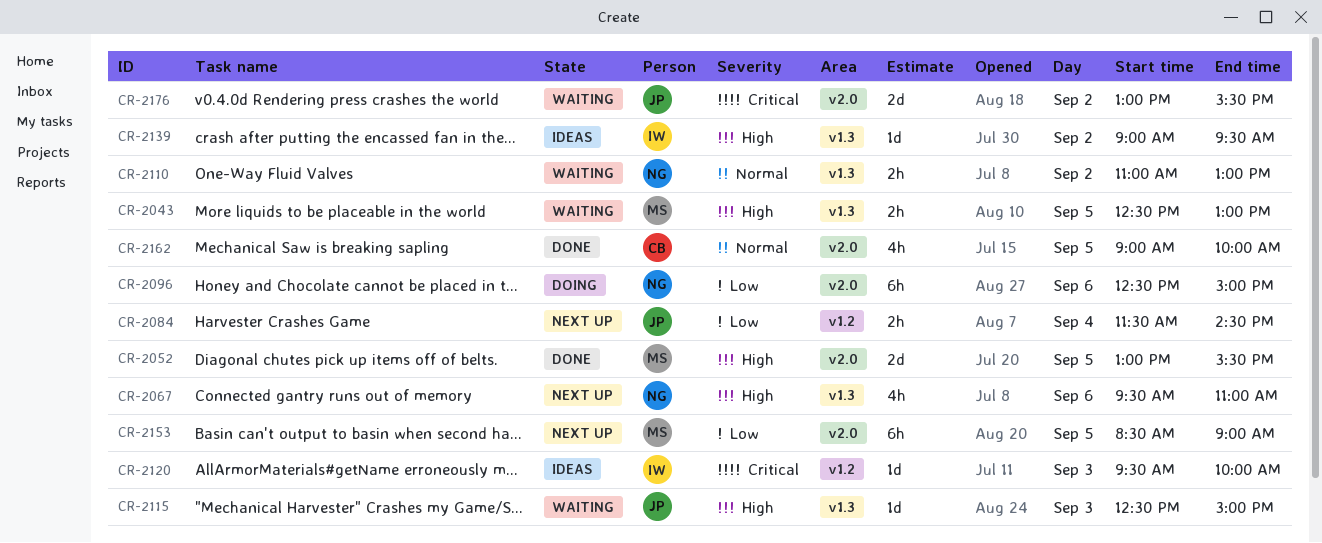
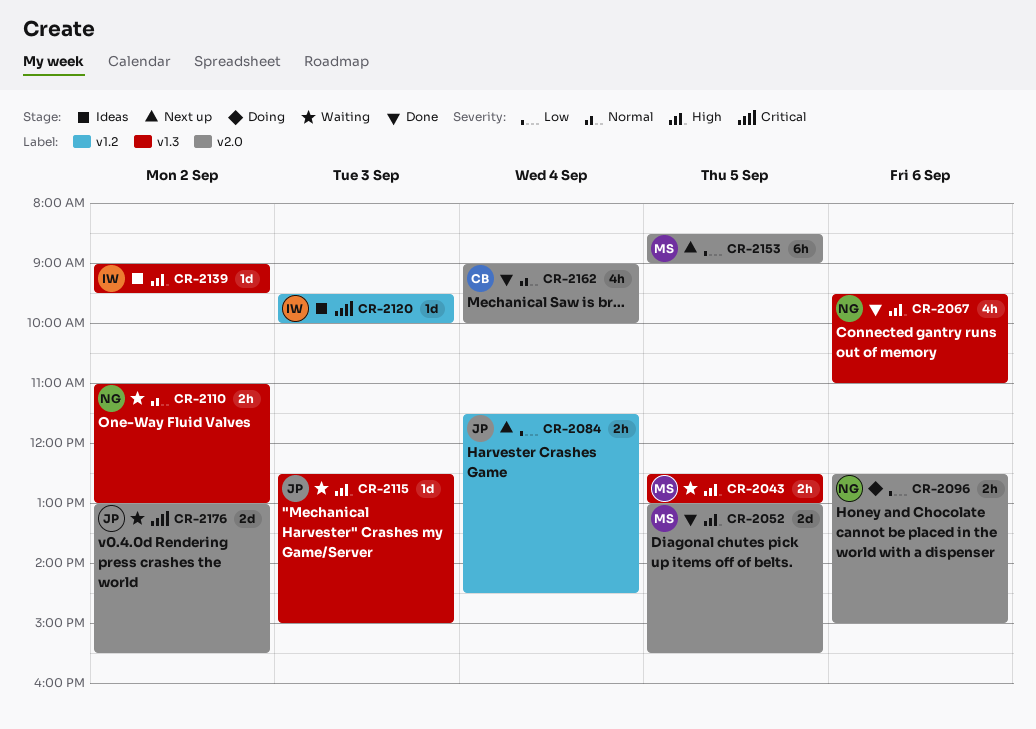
CR-2067, status: Next up -> Done
CR-2096, estimate: 6h -> 2h
CR-2162, day: Sep 5 -> Sep 4

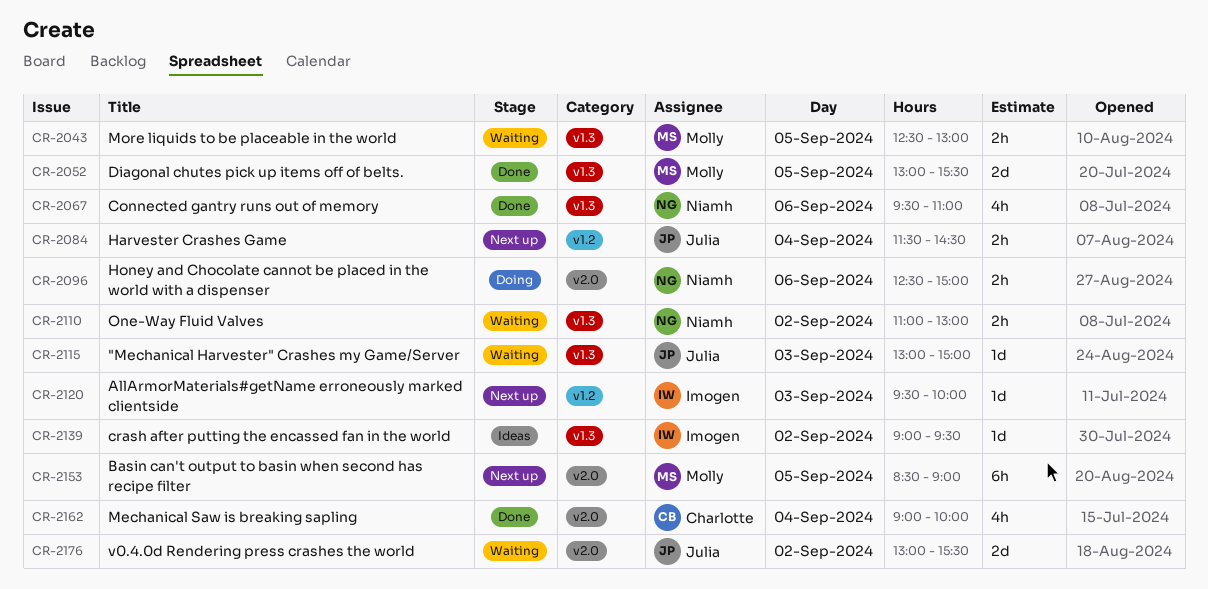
CR-2052, label: v2.0 -> v1.3
CR-2115, begins: 12:30 -> 13:00
CR-2120, status: Ideas -> Next up

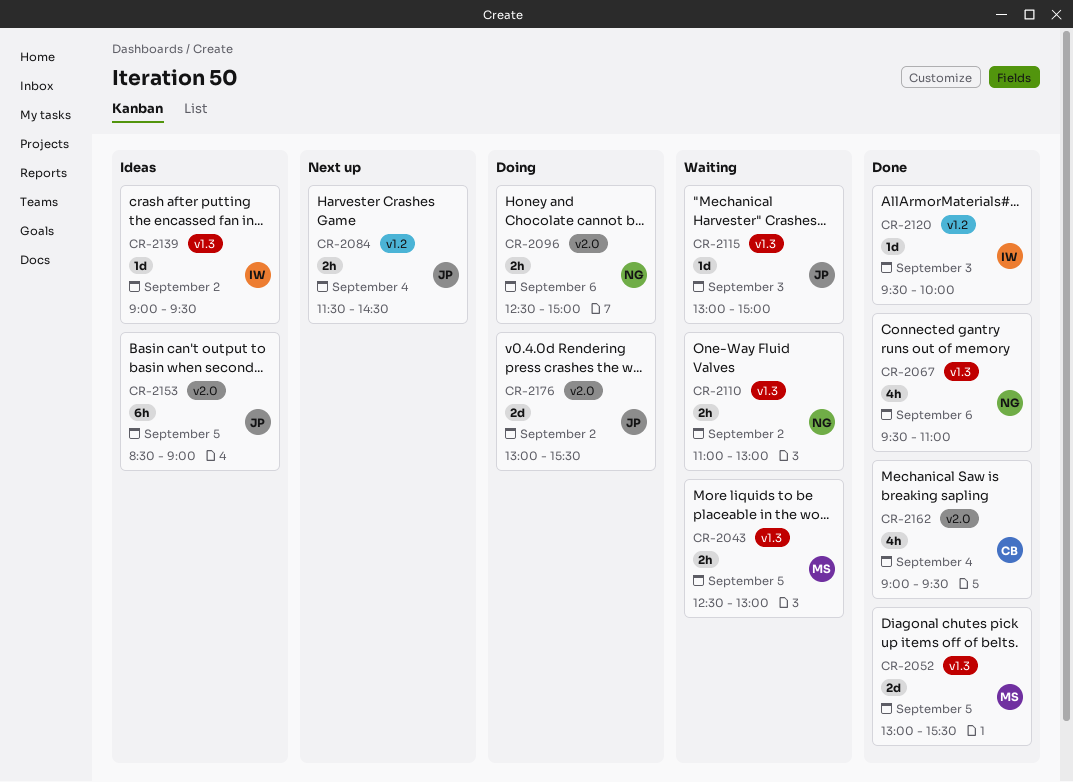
CR-2120, status: Next up -> Done
CR-2153, status: Next up -> Ideas
CR-2153, owner: Molly -> Julia
CR-2162, ends: 10:00 -> 09:30
CR-2176, status: Waiting -> Doing

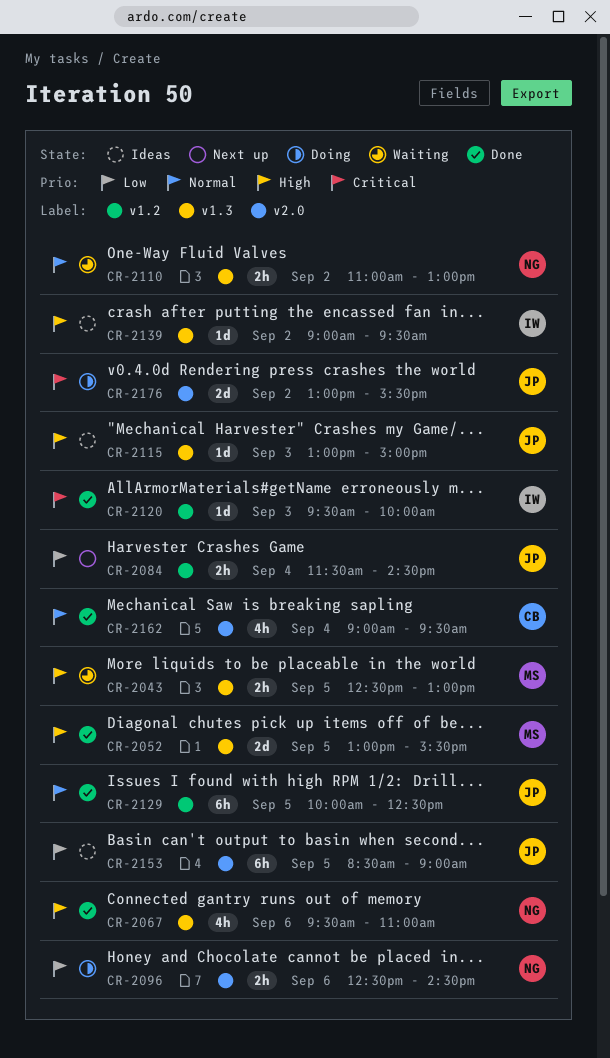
CR-2096, ends: 15:00 -> 14:30
CR-2115, status: Waiting -> Ideas
CR-2129: none -> present

